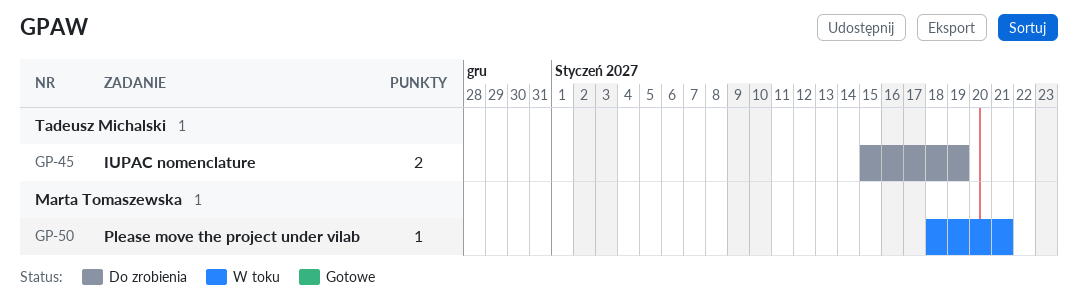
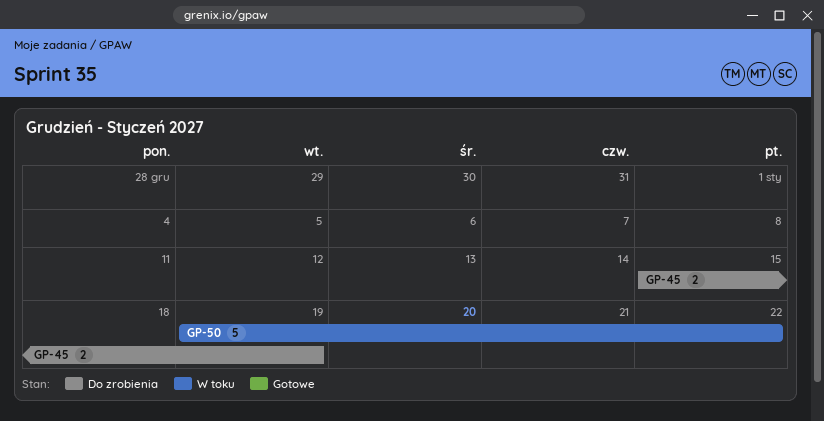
GP-50, estimate: 1 -> 5
GP-50, start: Jan 18 -> Jan 19
GP-50, due: Jan 21 -> Jan 22

